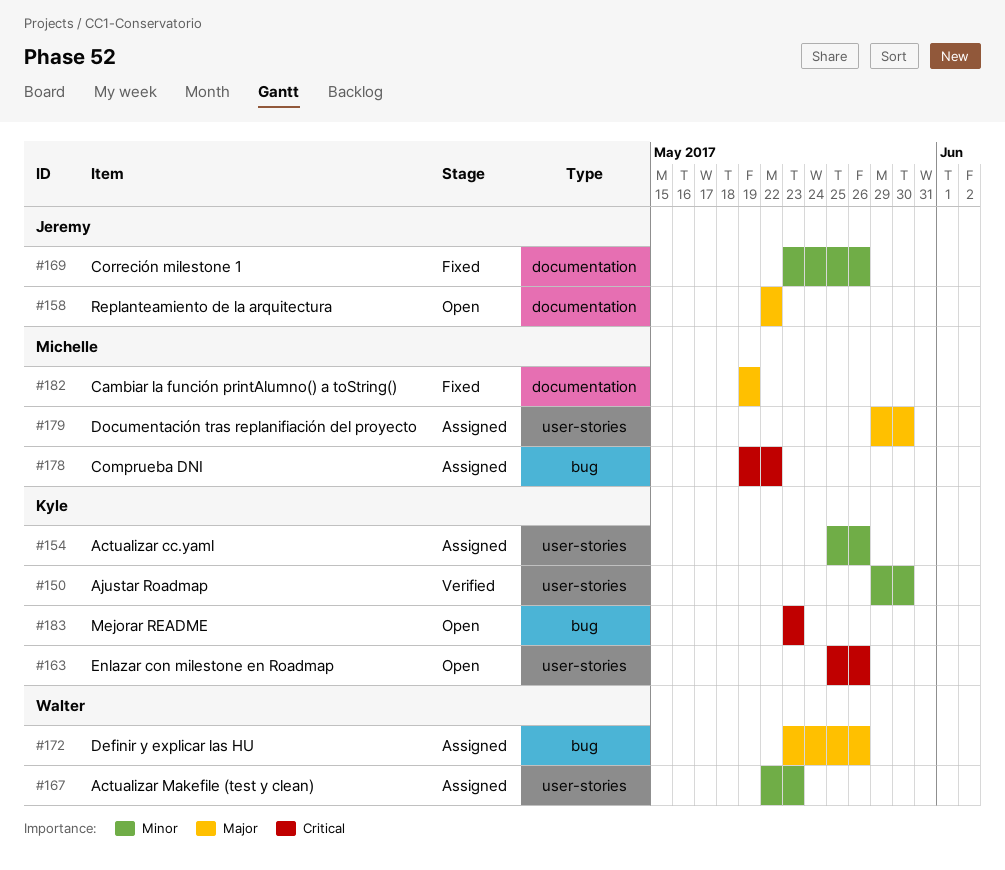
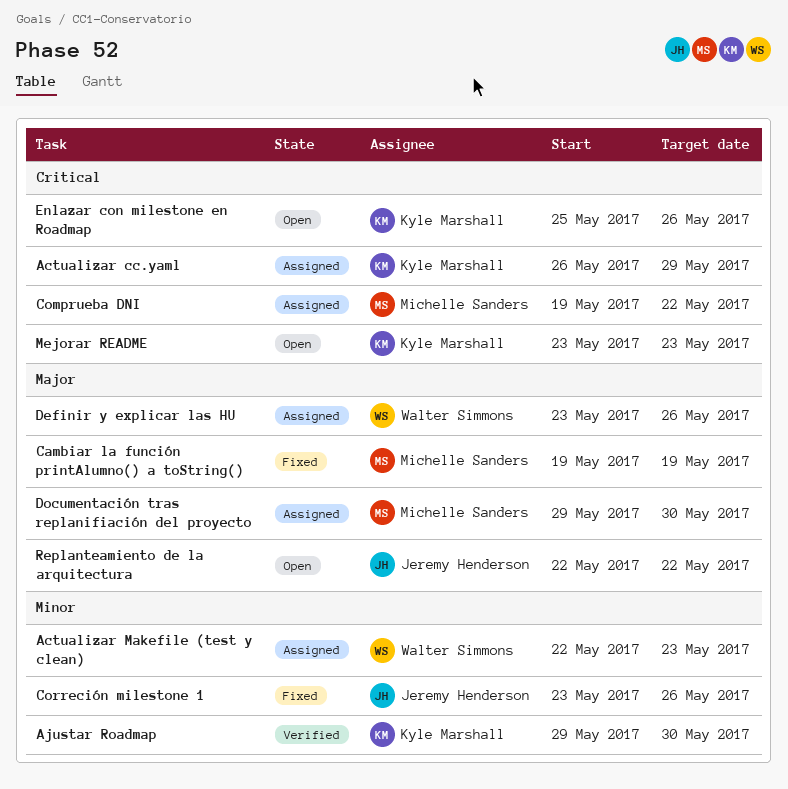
Actualizar cc.yaml, priority: Minor -> Critical
Actualizar cc.yaml, start: May 25 -> May 26
Actualizar cc.yaml, due: May 26 -> May 29

